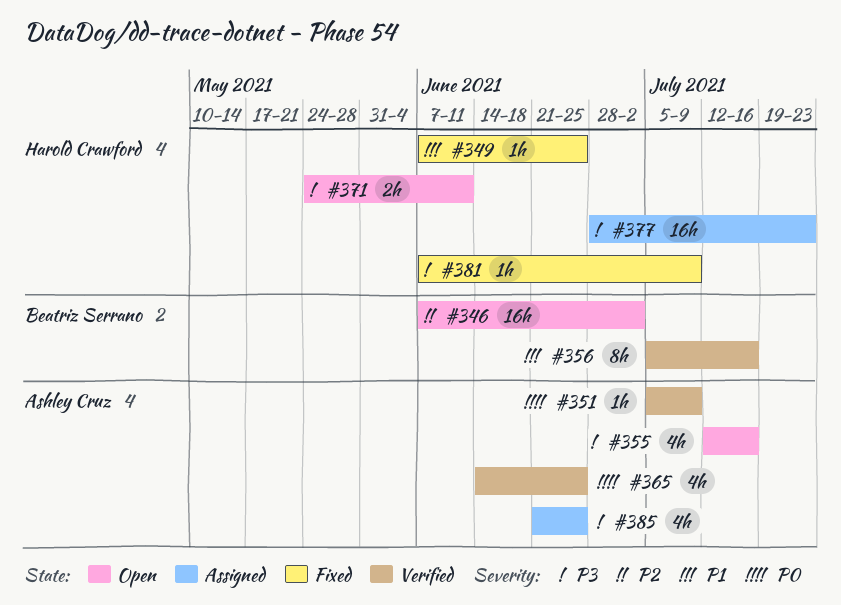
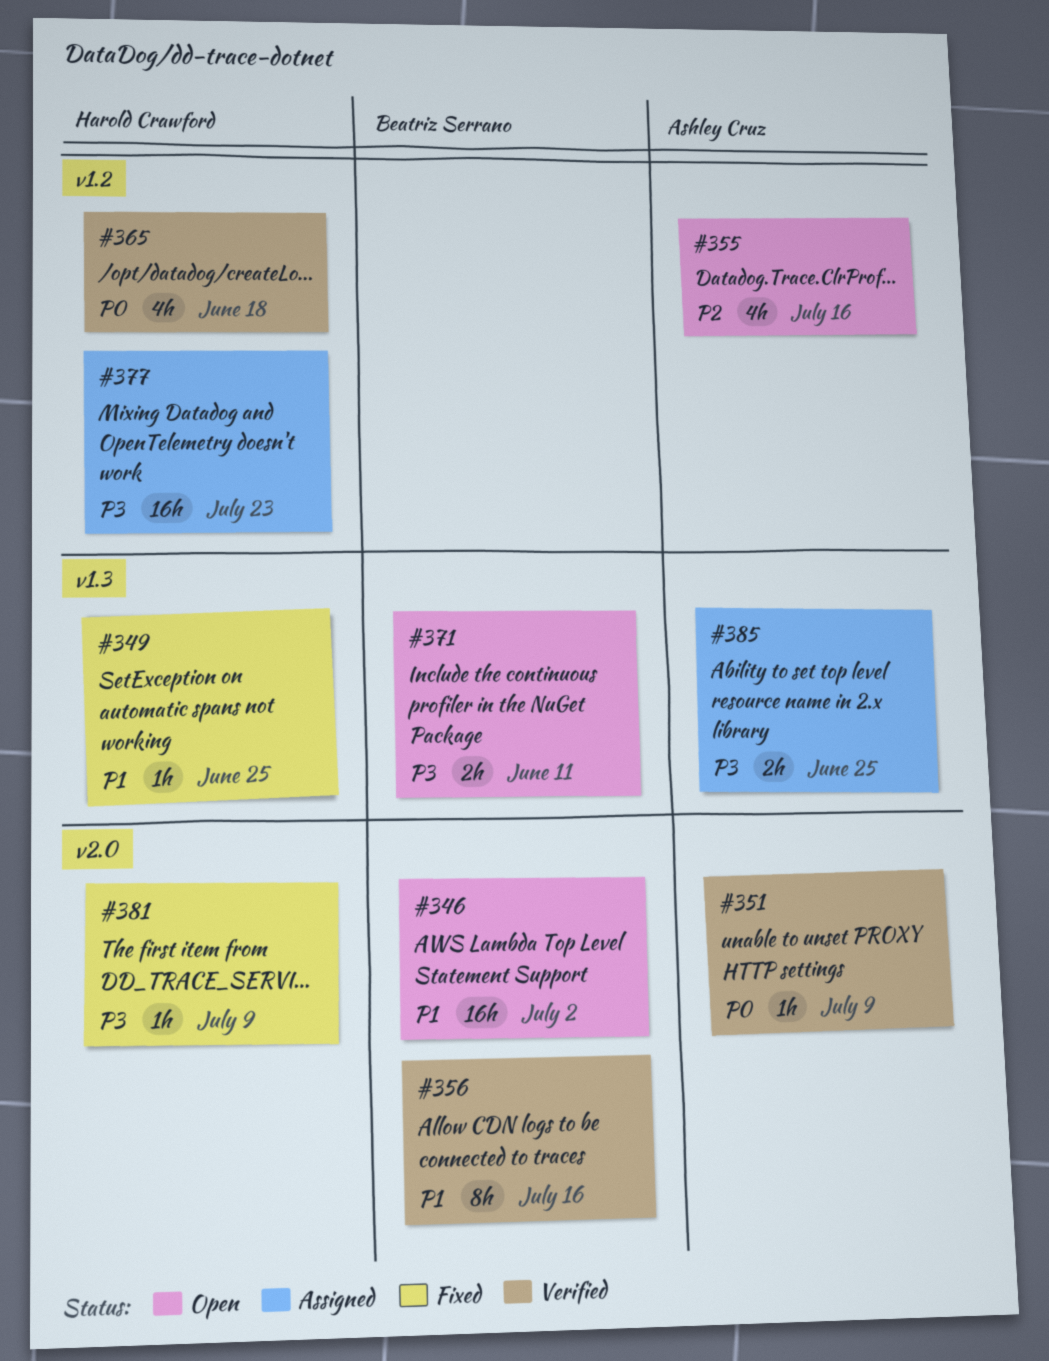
#346, priority: P2 -> P1
#355, priority: P3 -> P2
#365, owner: Ashley Cruz -> Harold Crawford
#365, due: Jun 25 -> Jun 18
#371, owner: Harold Crawford -> Beatriz Serrano
#385, estimate: 4h -> 2h

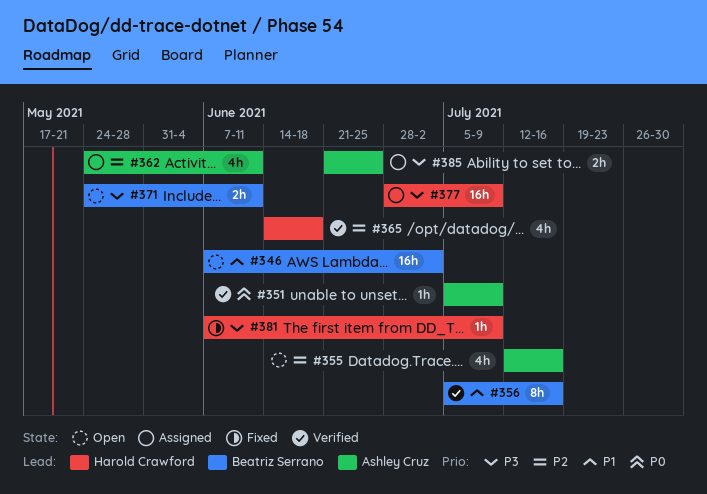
#349: present -> none
#362: none -> present
#365, priority: P0 -> P2
#377, due: Jul 23 -> Jul 9

